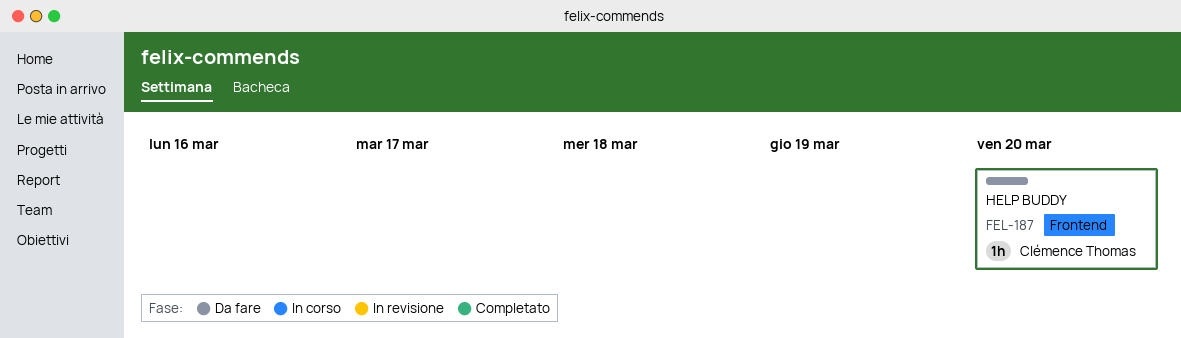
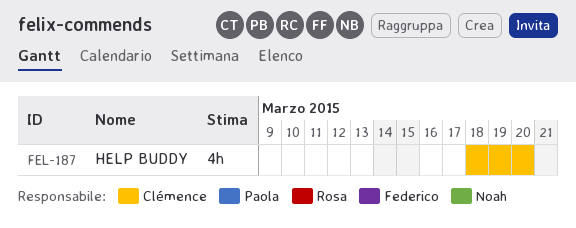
FEL-187, estimate: 1h -> 4h

